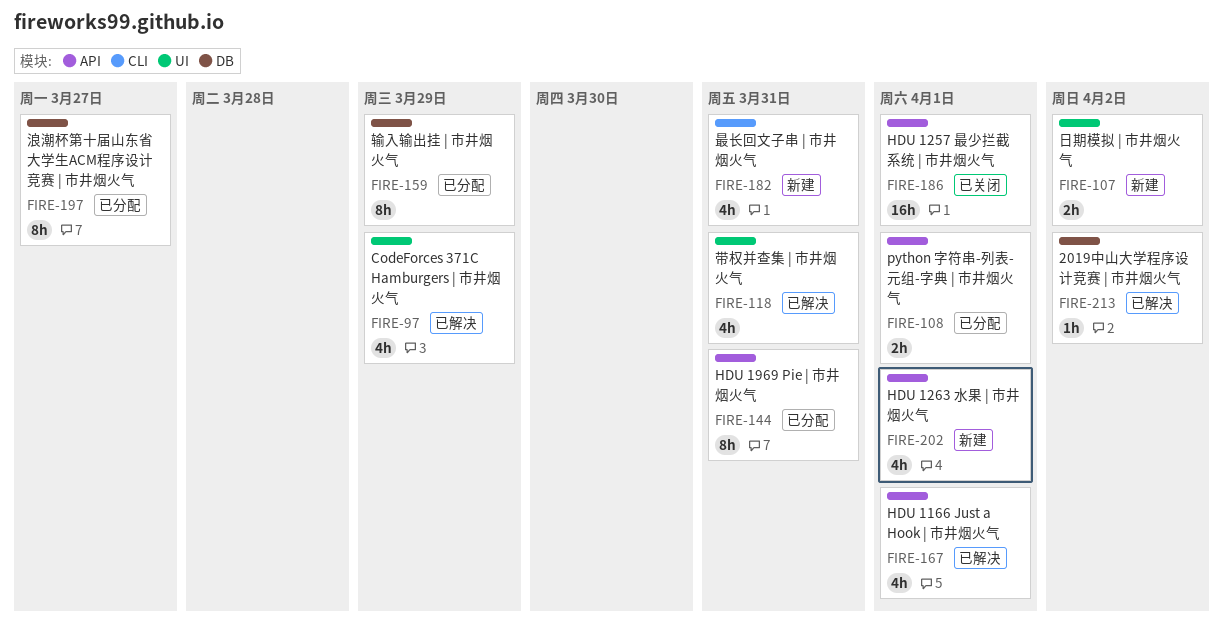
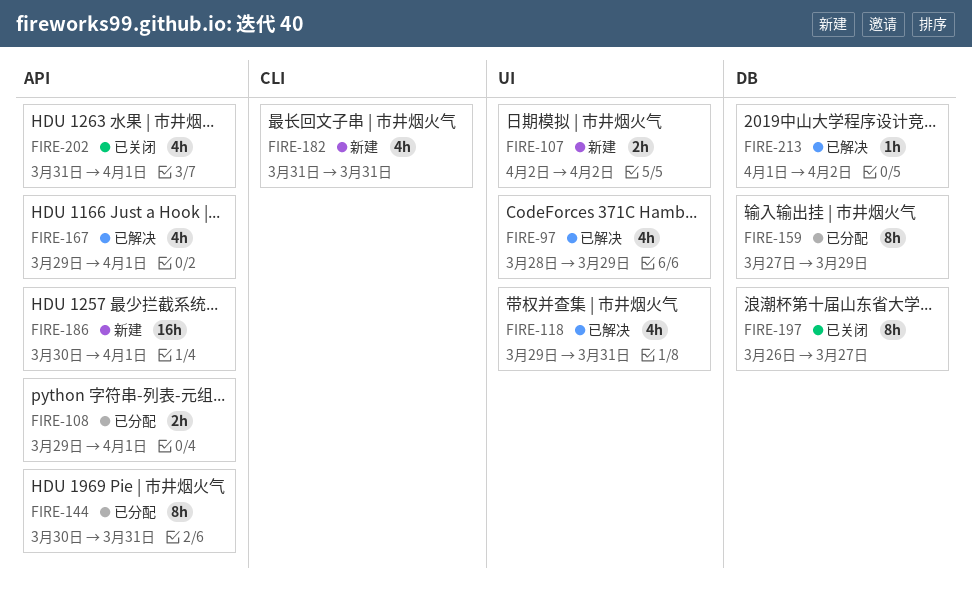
FIRE-186, status: 已关闭 -> 新建
FIRE-197, status: 已分配 -> 已关闭
FIRE-202, status: 新建 -> 已关闭

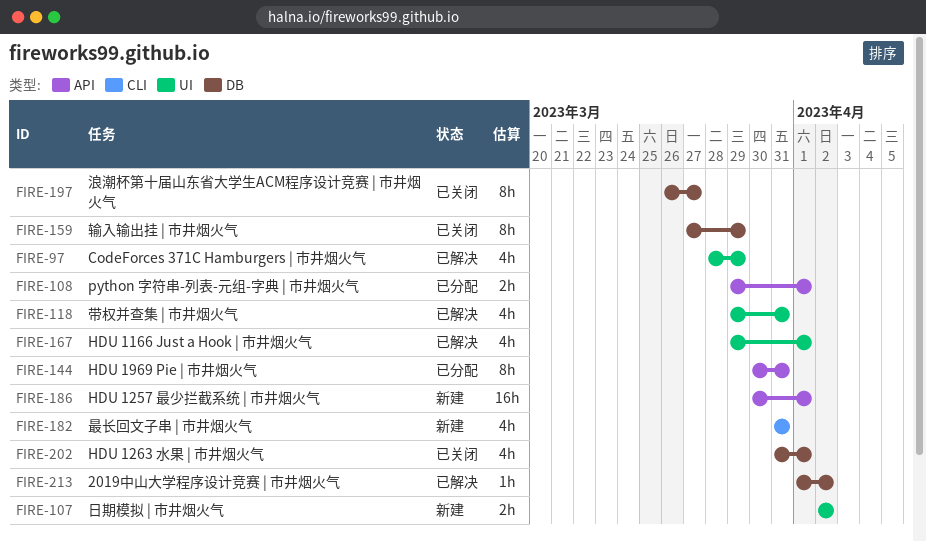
FIRE-159, status: 已分配 -> 已关闭
FIRE-167, label: API -> UI
FIRE-202, label: API -> DB

